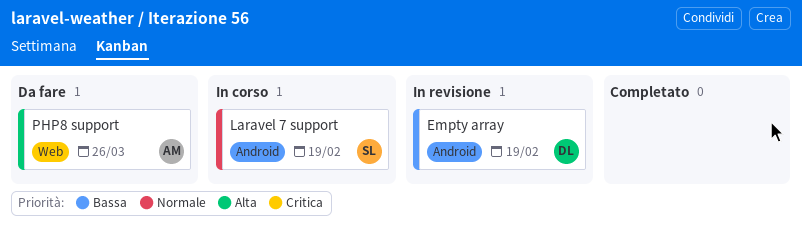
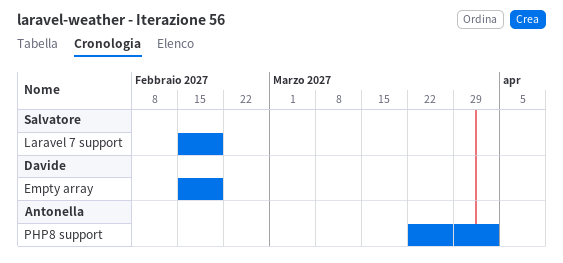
PHP8 support, due: Mar 26 -> Apr 2

